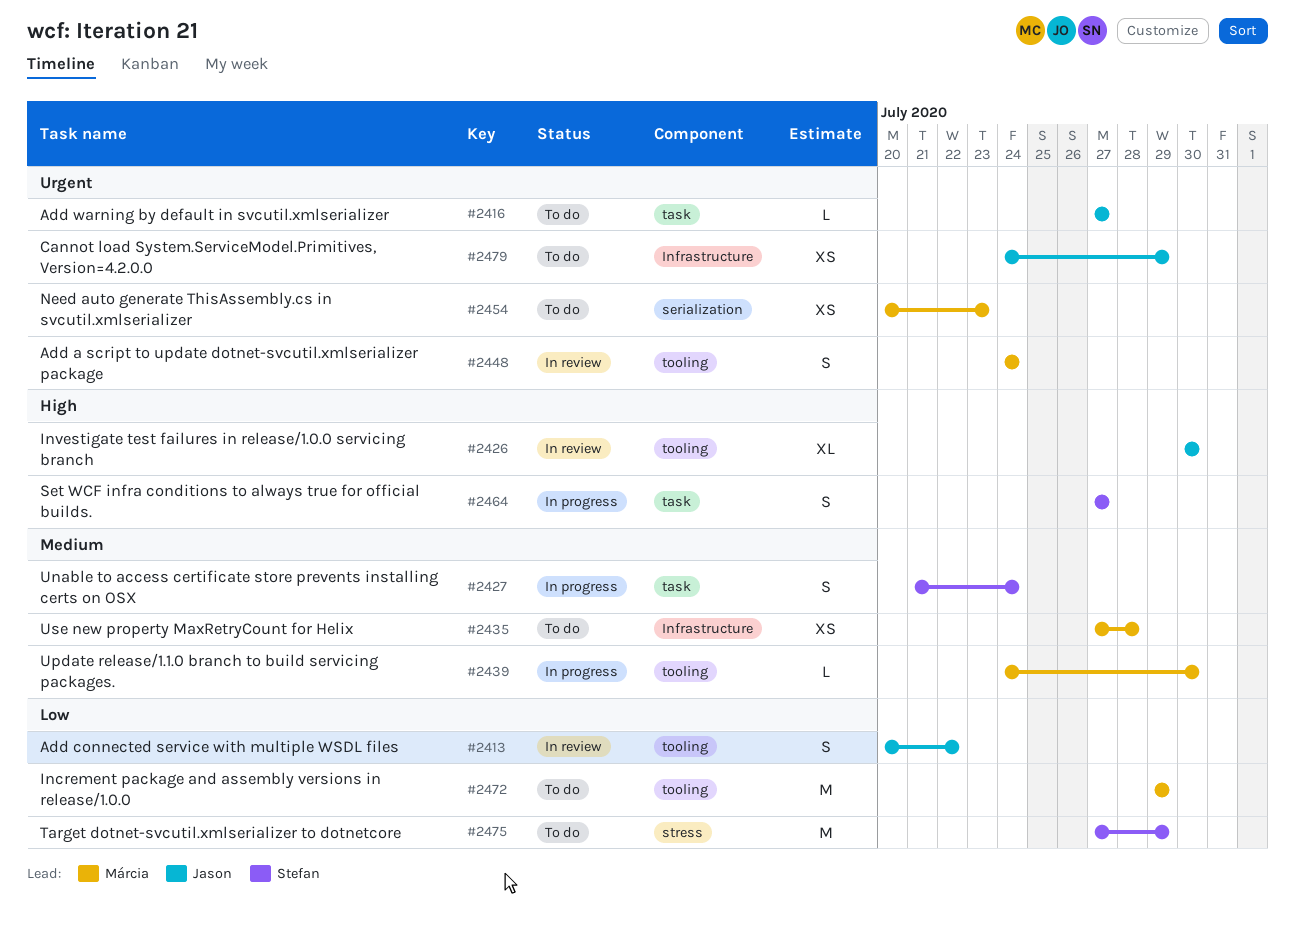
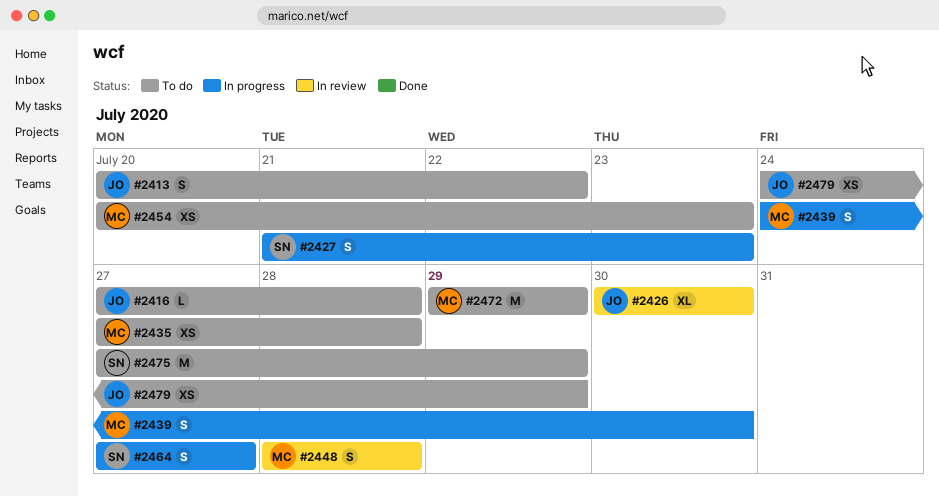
#2413, status: In review -> To do
#2416, due: Jul 27 -> Jul 28
#2427, due: Jul 24 -> Jul 23
#2439, estimate: L -> S
#2448, start: Jul 24 -> Jul 28
#2448, due: Jul 24 -> Jul 28

